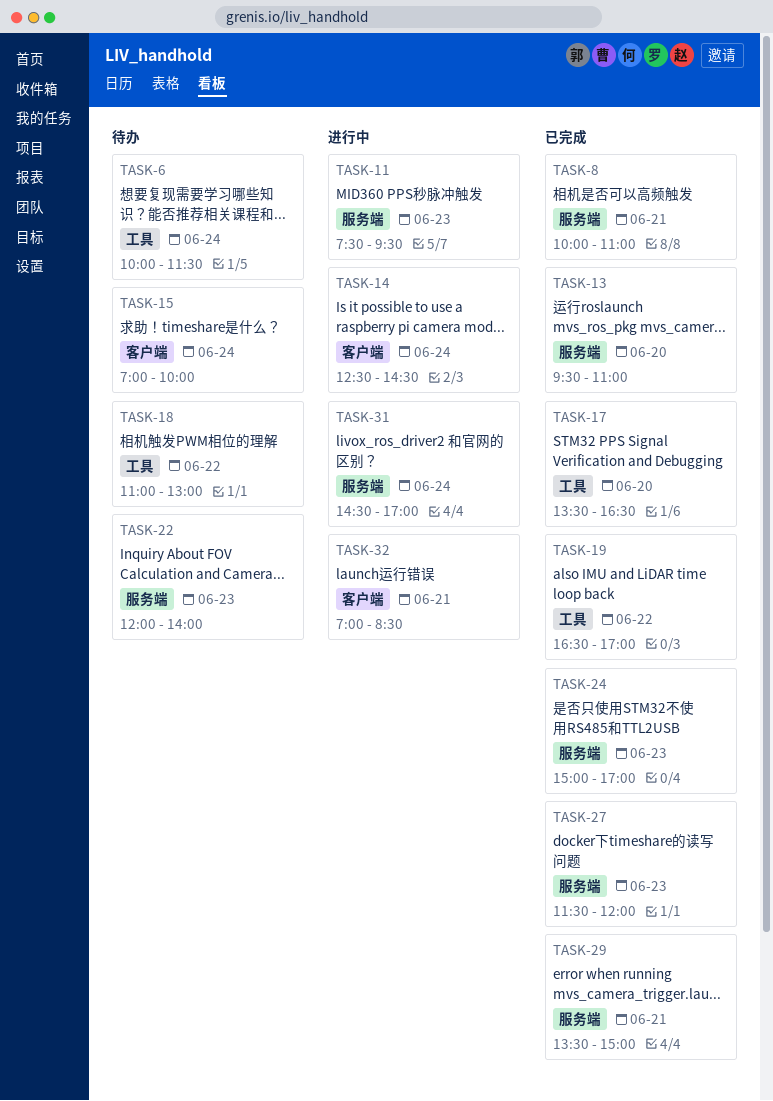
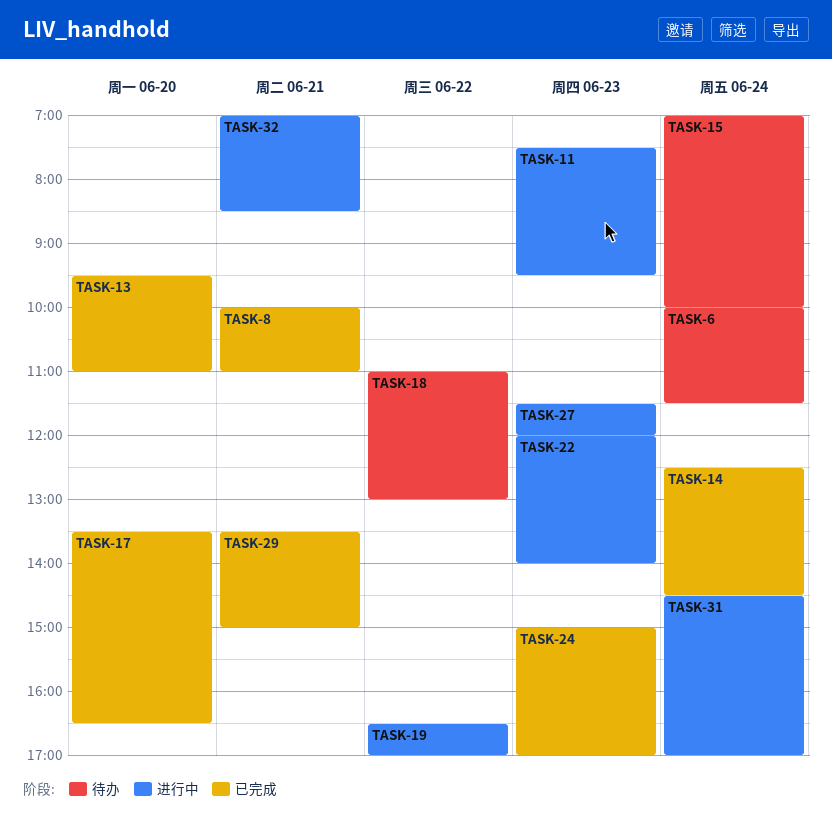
TASK-14, status: 进行中 -> 已完成
TASK-19, status: 已完成 -> 进行中
TASK-22, status: 待办 -> 进行中
TASK-27, status: 已完成 -> 进行中

